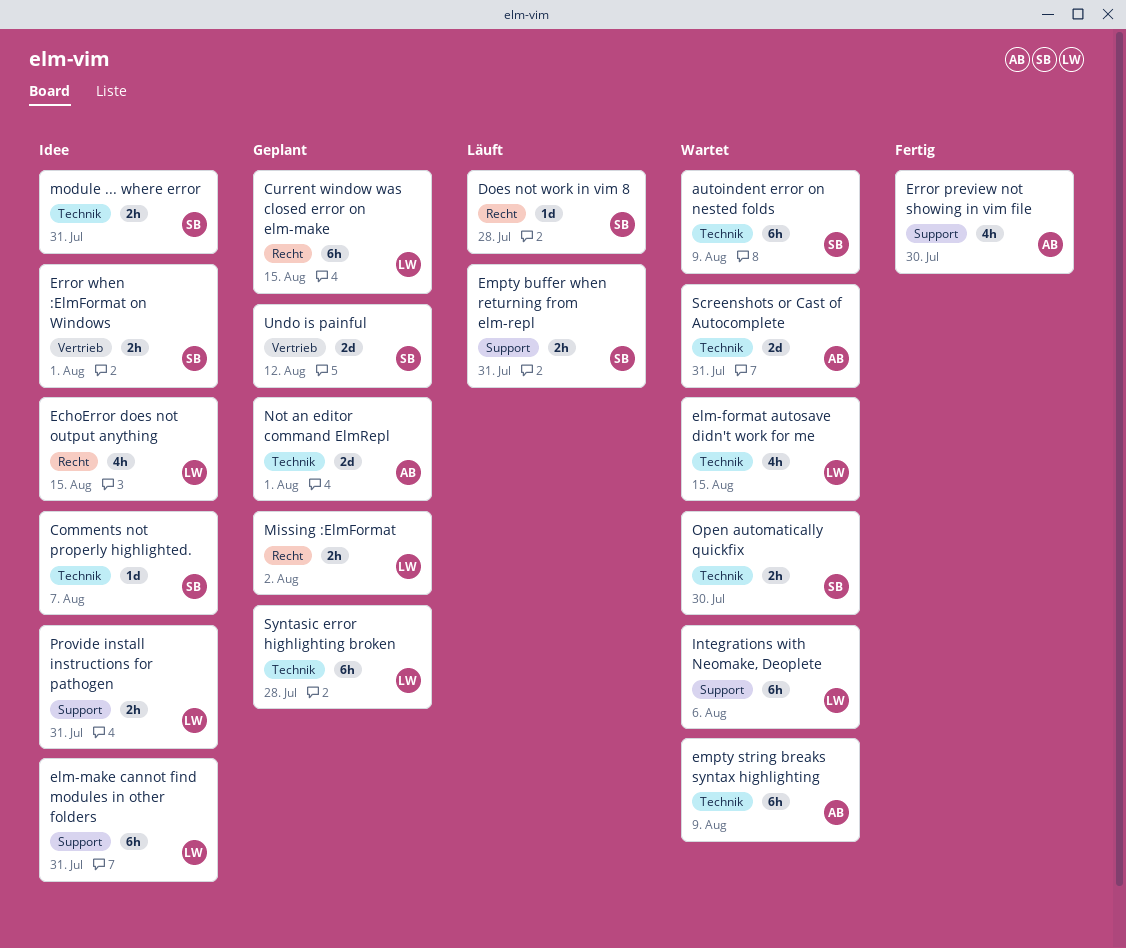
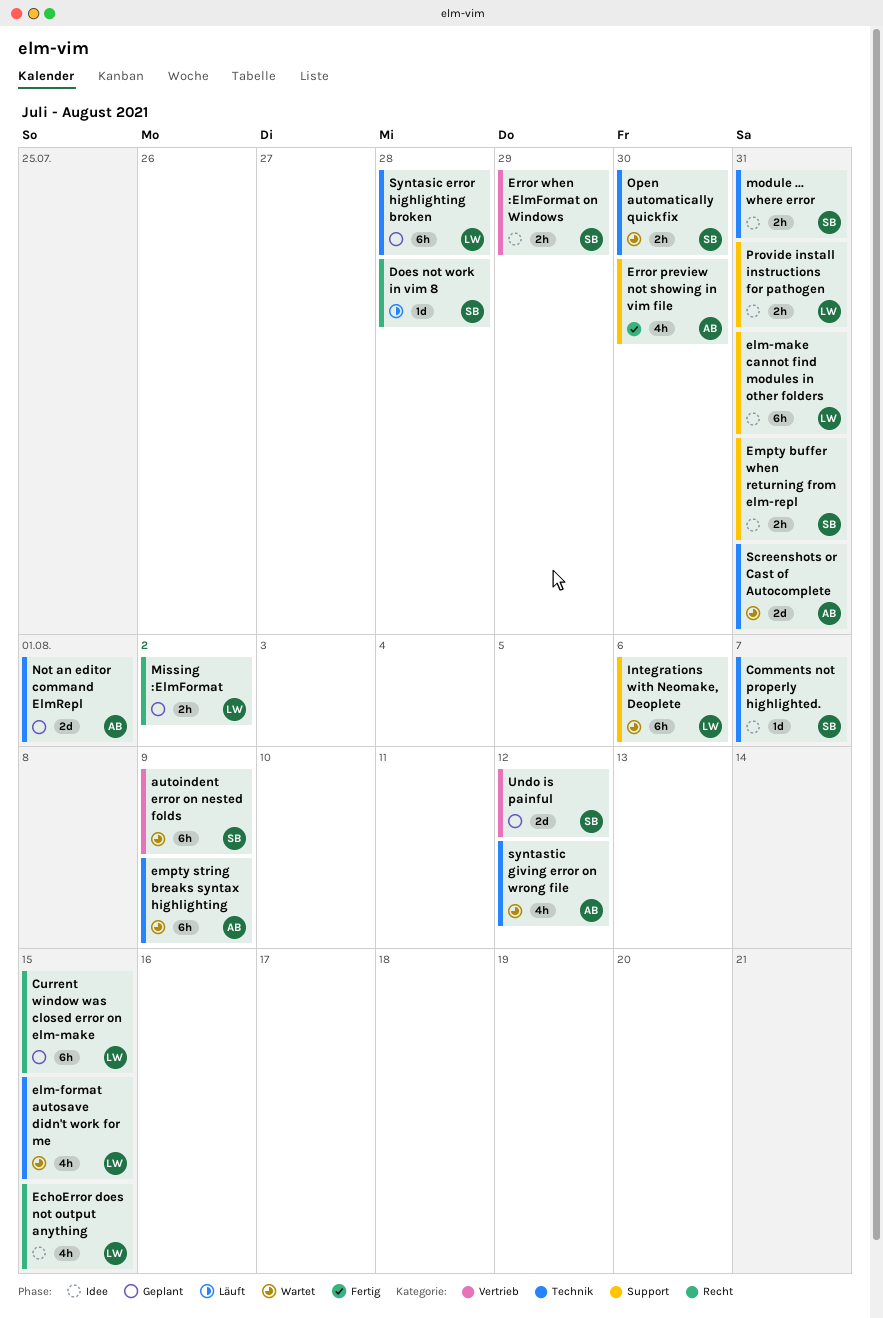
autoindent error on nested folds, label: Technik -> Vertrieb
Empty buffer when returning from elm-repl, status: Läuft -> Idee
Error when :ElmFormat on Windows, due: Aug 1 -> Jul 29
syntastic giving error on wrong file: none -> present

